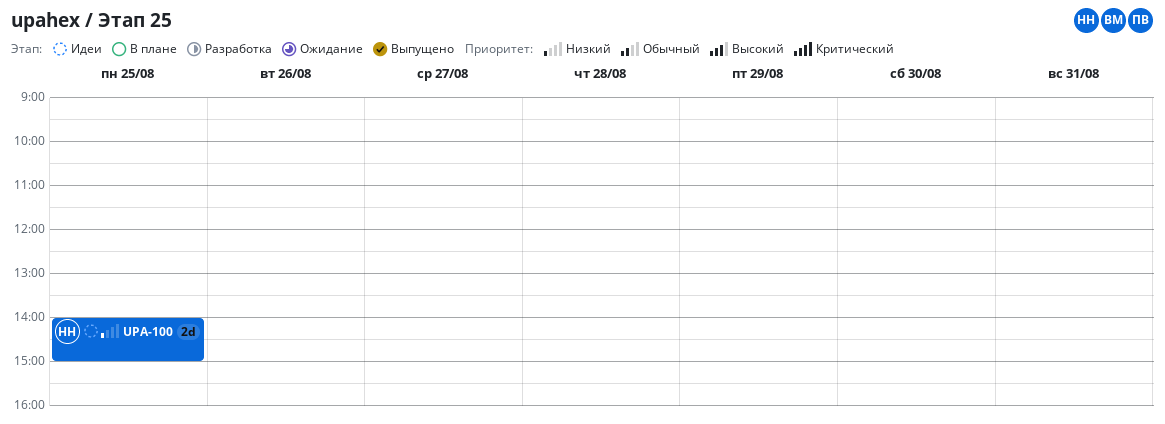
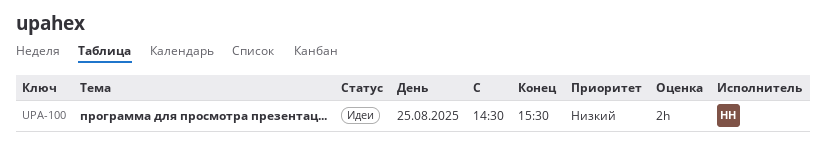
UPA-100, estimate: 2d -> 2h
UPA-100, begins: 14:00 -> 14:30
UPA-100, ends: 15:00 -> 15:30

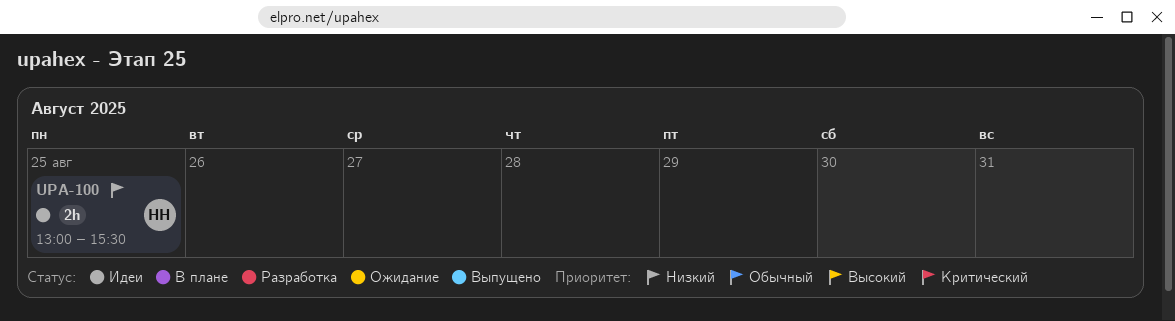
UPA-100, begins: 14:30 -> 13:00

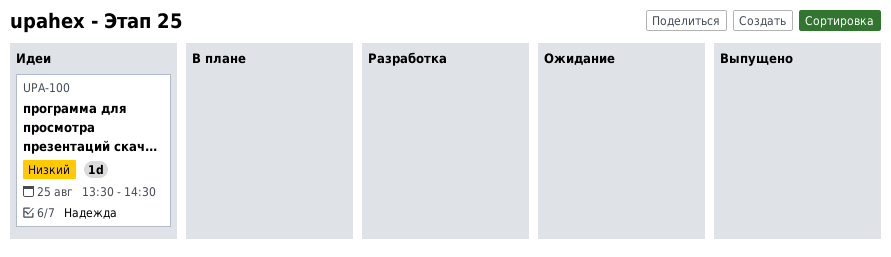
UPA-100, estimate: 2h -> 1d
UPA-100, begins: 13:00 -> 13:30
UPA-100, ends: 15:30 -> 14:30

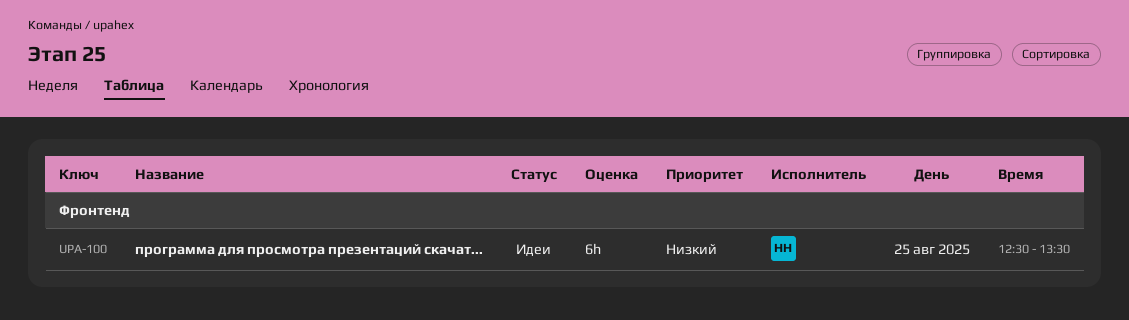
UPA-100, estimate: 1d -> 6h
UPA-100, begins: 13:30 -> 12:30
UPA-100, ends: 14:30 -> 13:30

